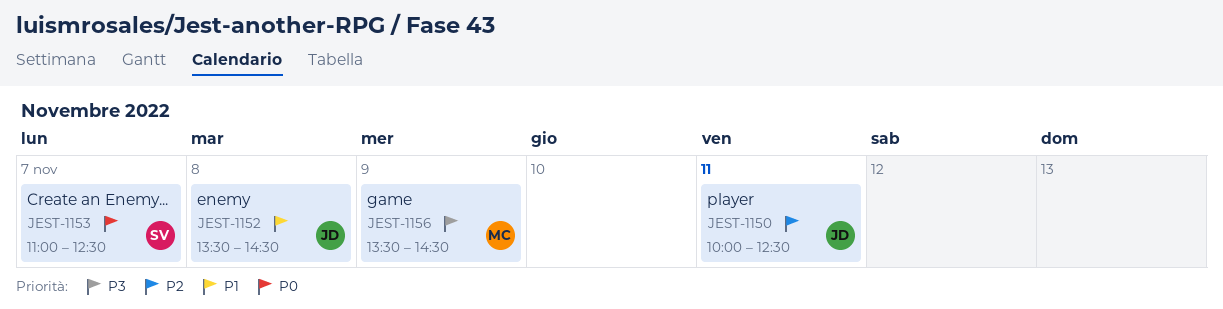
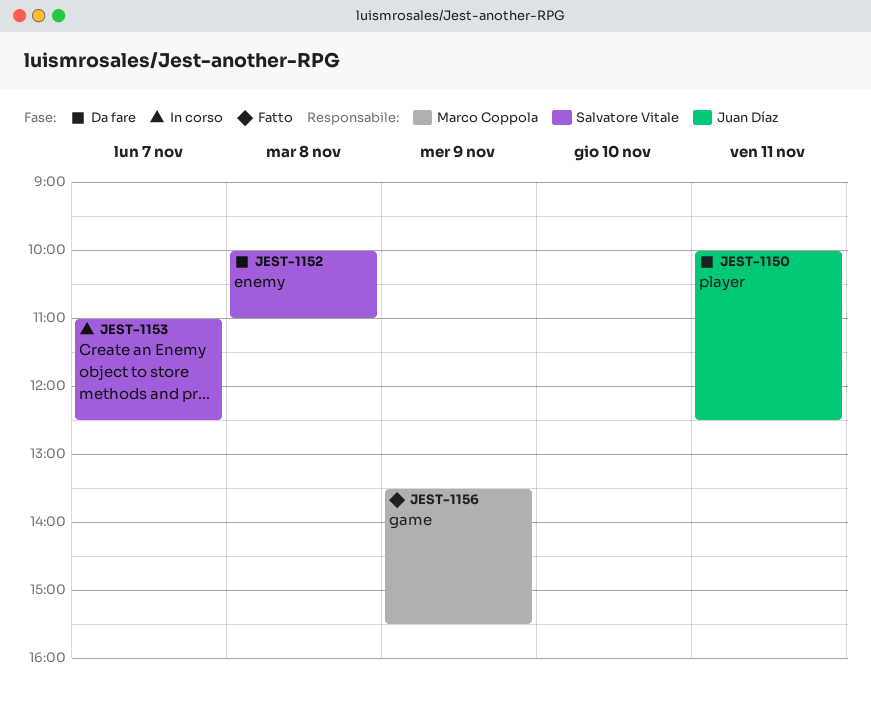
JEST-1152, owner: Juan Díaz -> Salvatore Vitale
JEST-1152, begins: 13:30 -> 10:00
JEST-1152, ends: 14:30 -> 11:00
JEST-1156, ends: 14:30 -> 15:30

